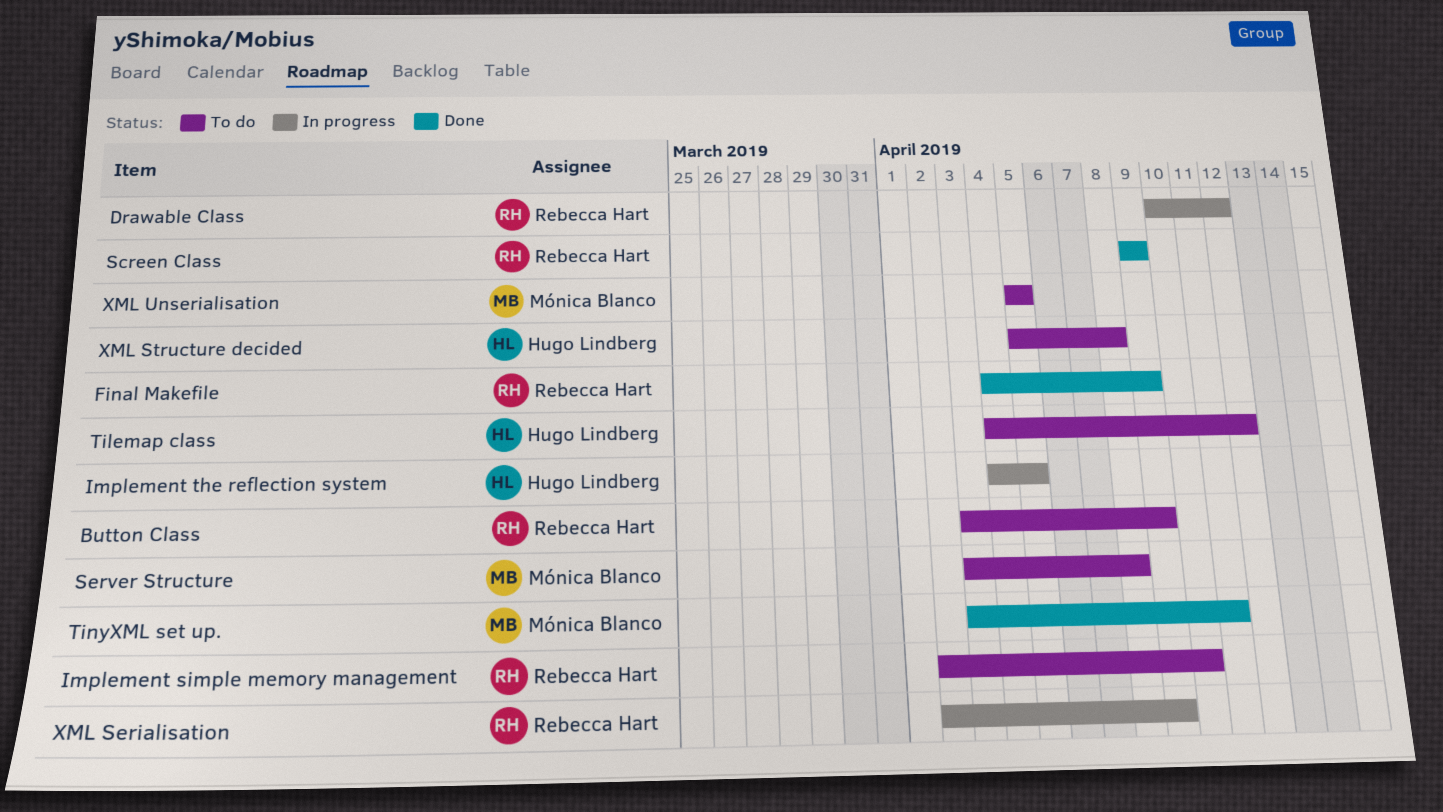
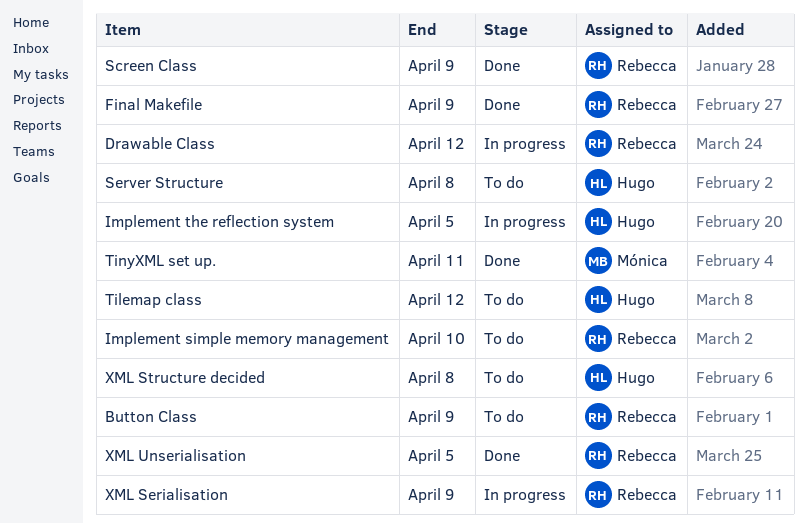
Server Structure, owner: Mónica Blanco -> Hugo Lindberg
XML Unserialisation, status: To do -> Done
XML Unserialisation, owner: Mónica Blanco -> Rebecca Hart

